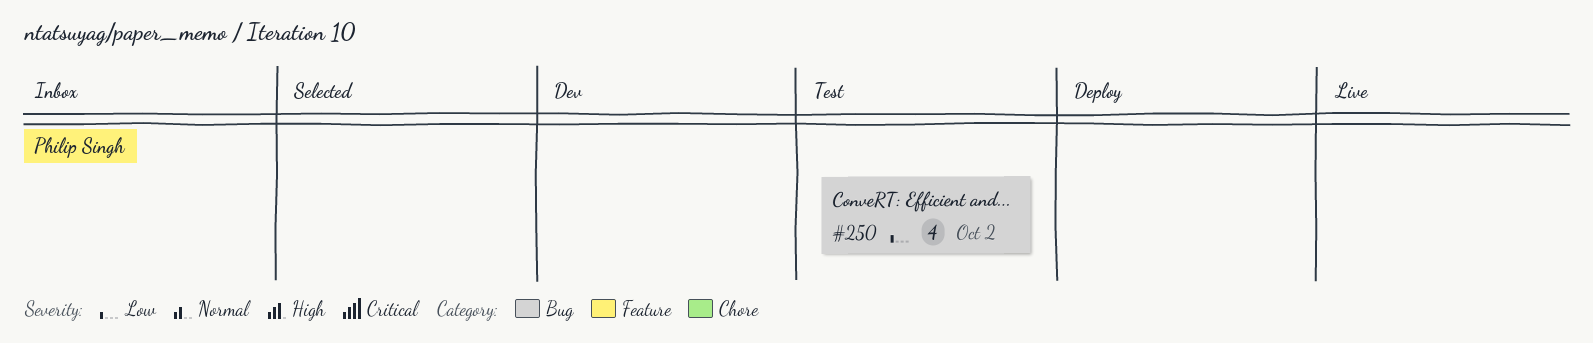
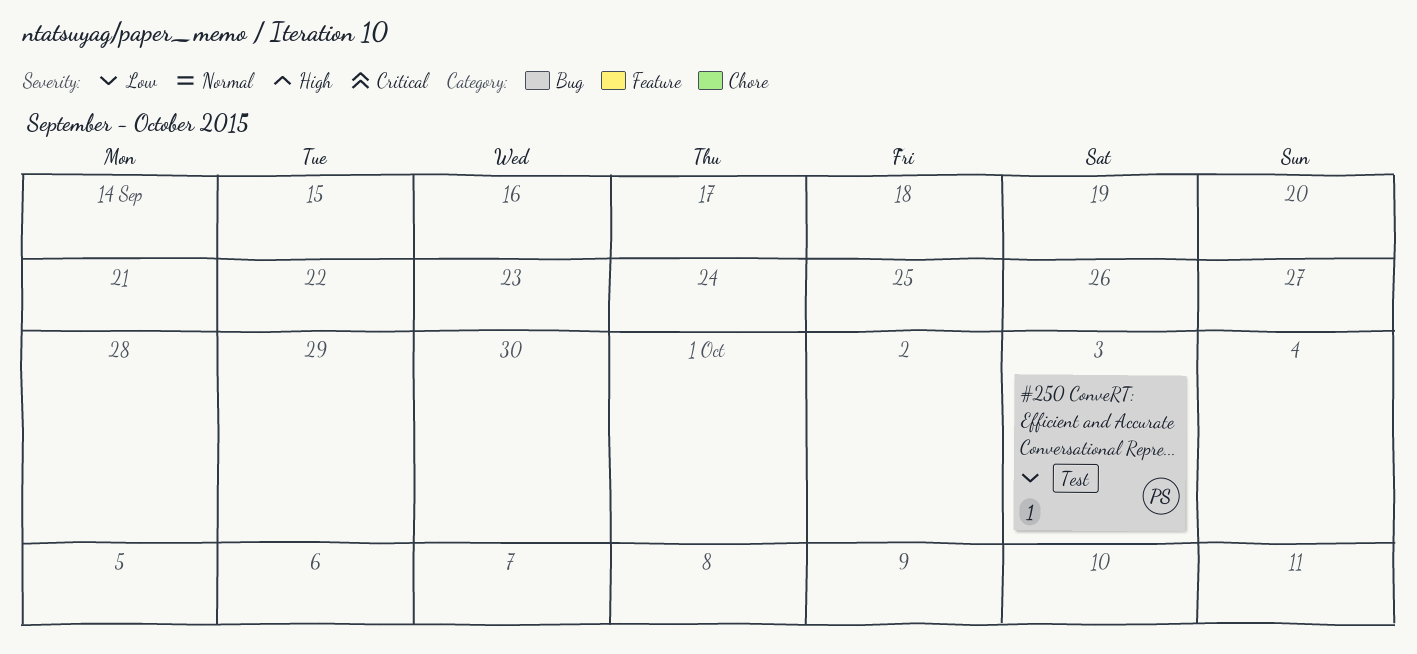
#250, estimate: 4 -> 1
#250, due: Oct 2 -> Oct 3

